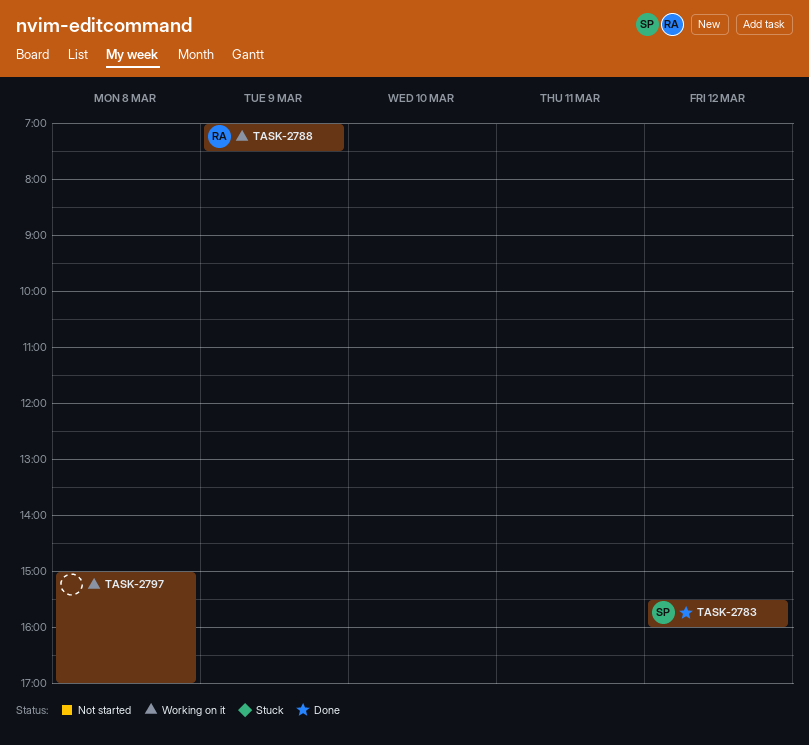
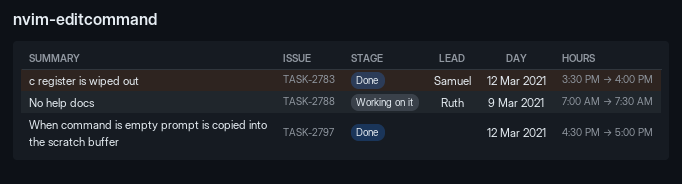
TASK-2797, status: Working on it -> Done
TASK-2797, day: Mar 8 -> Mar 12
TASK-2797, begins: 15:00 -> 16:30

